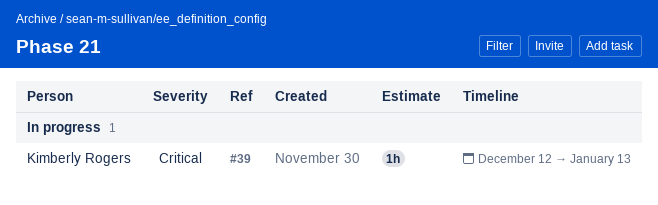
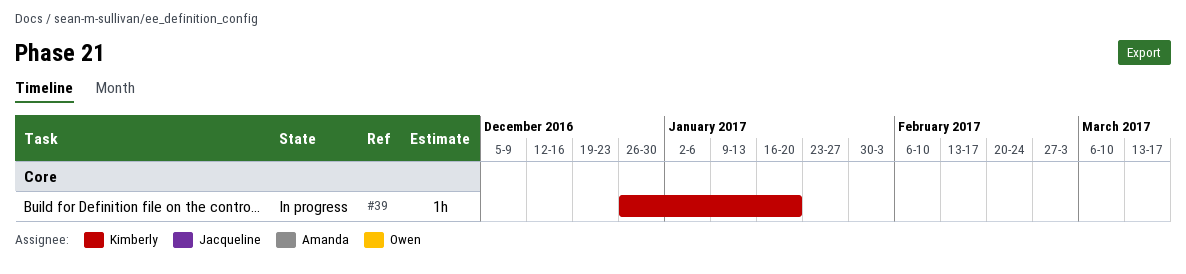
#39, start: Dec 12 -> Dec 26
#39, due: Jan 13 -> Jan 20

